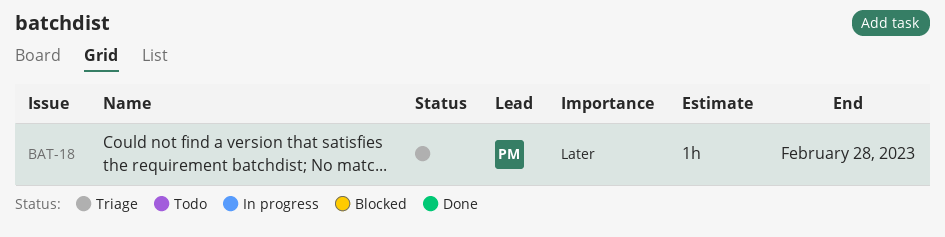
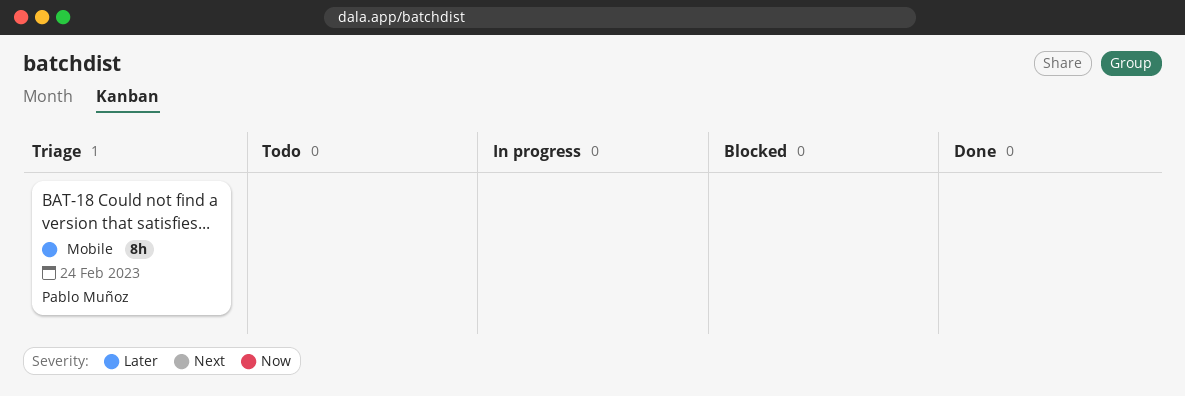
BAT-18, estimate: 1h -> 8h
BAT-18, due: Feb 28 -> Feb 24

